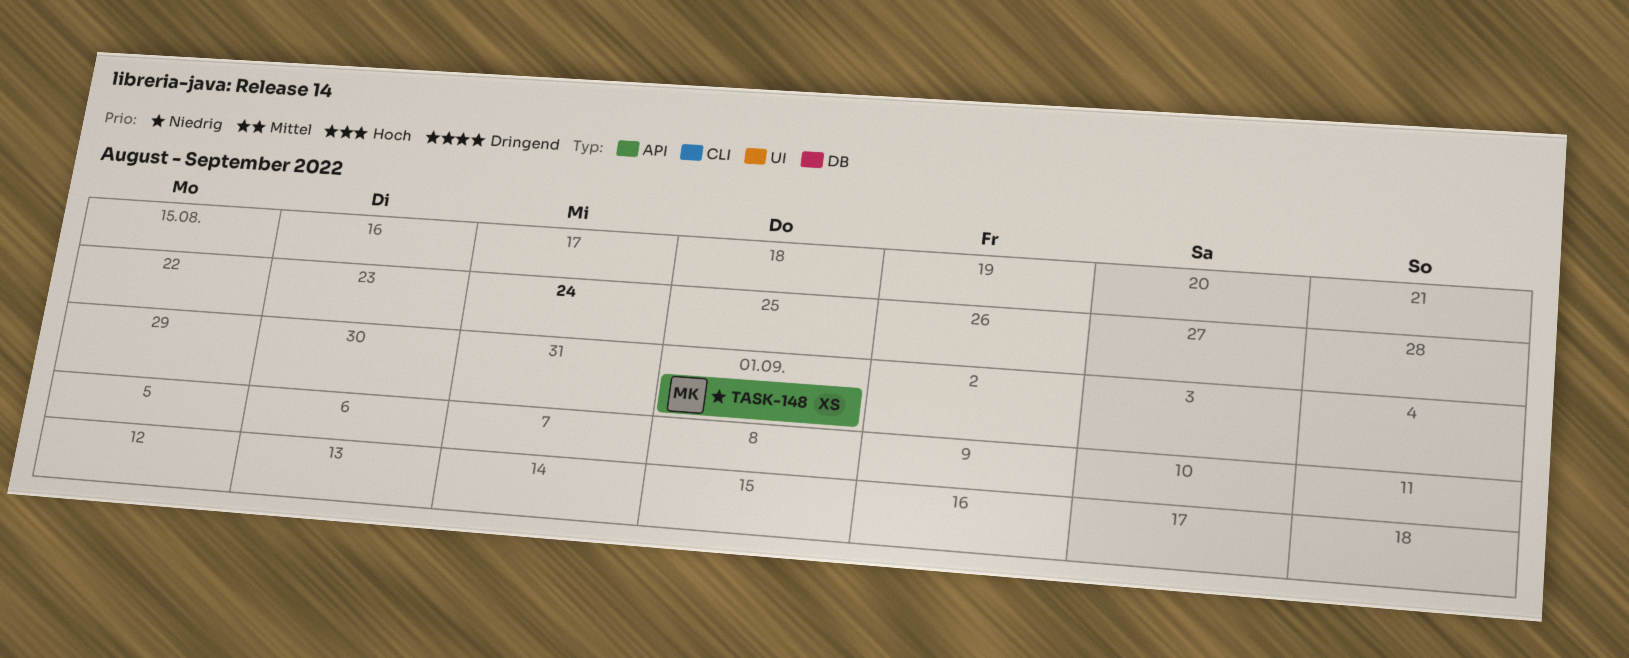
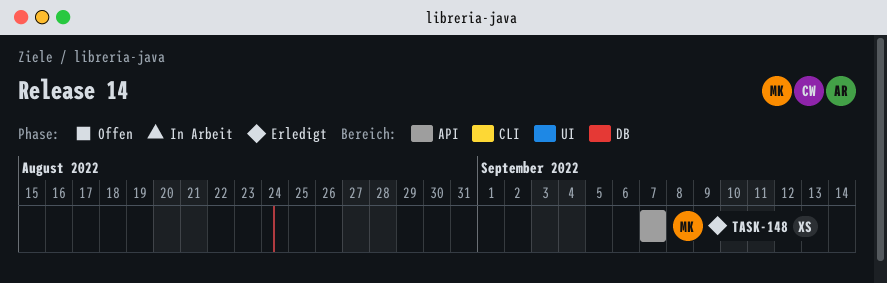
TASK-148, start: Sep 1 -> Sep 7
TASK-148, due: Sep 1 -> Sep 7

